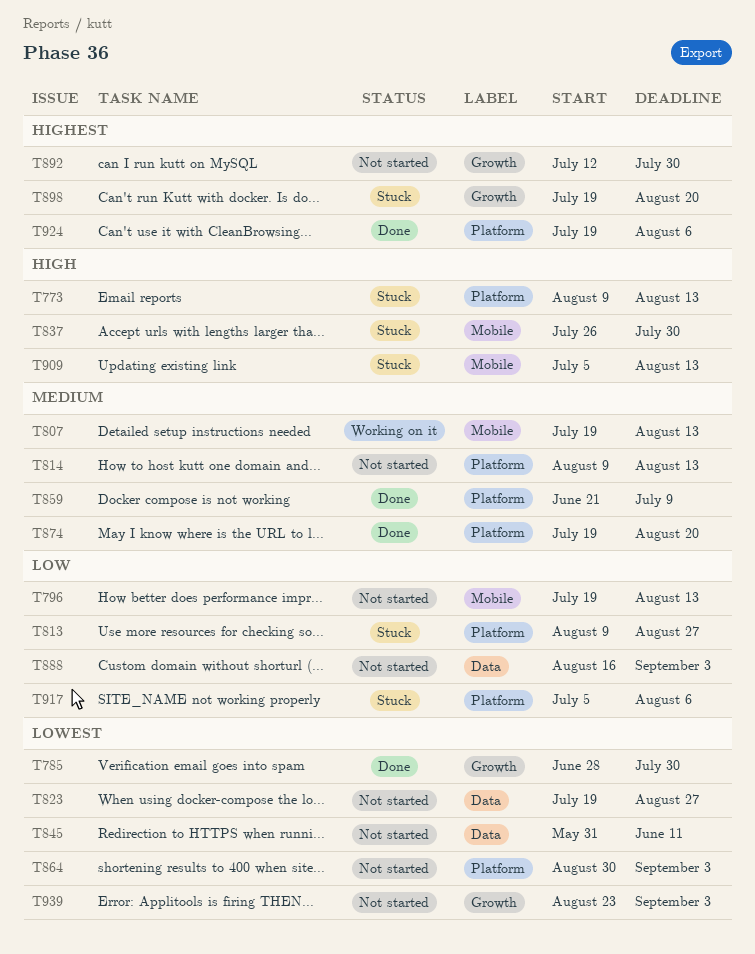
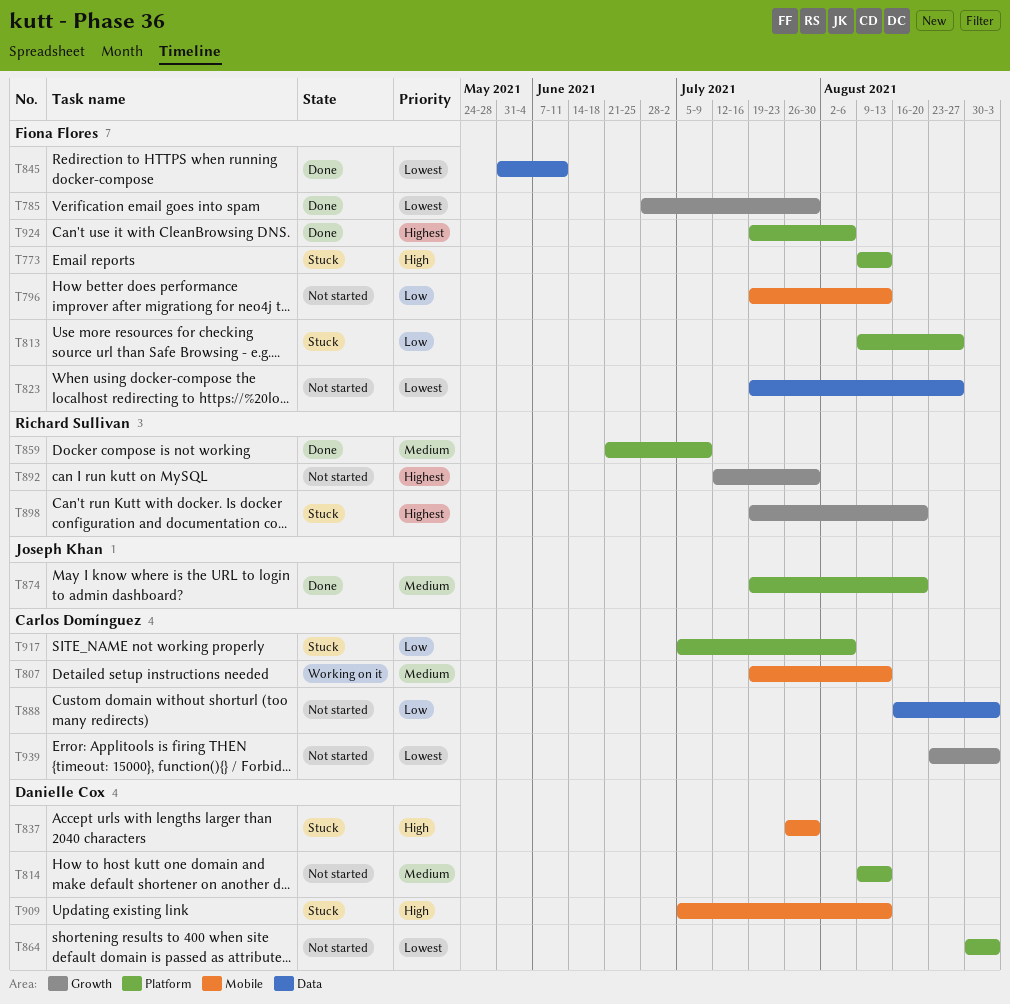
T845, status: Not started -> Done

